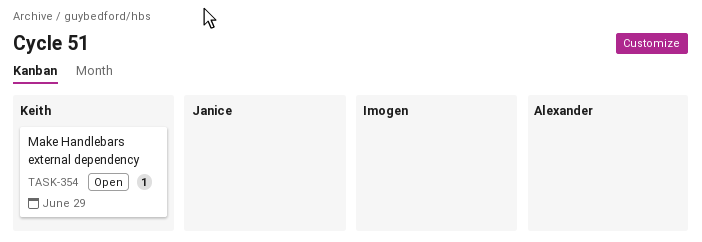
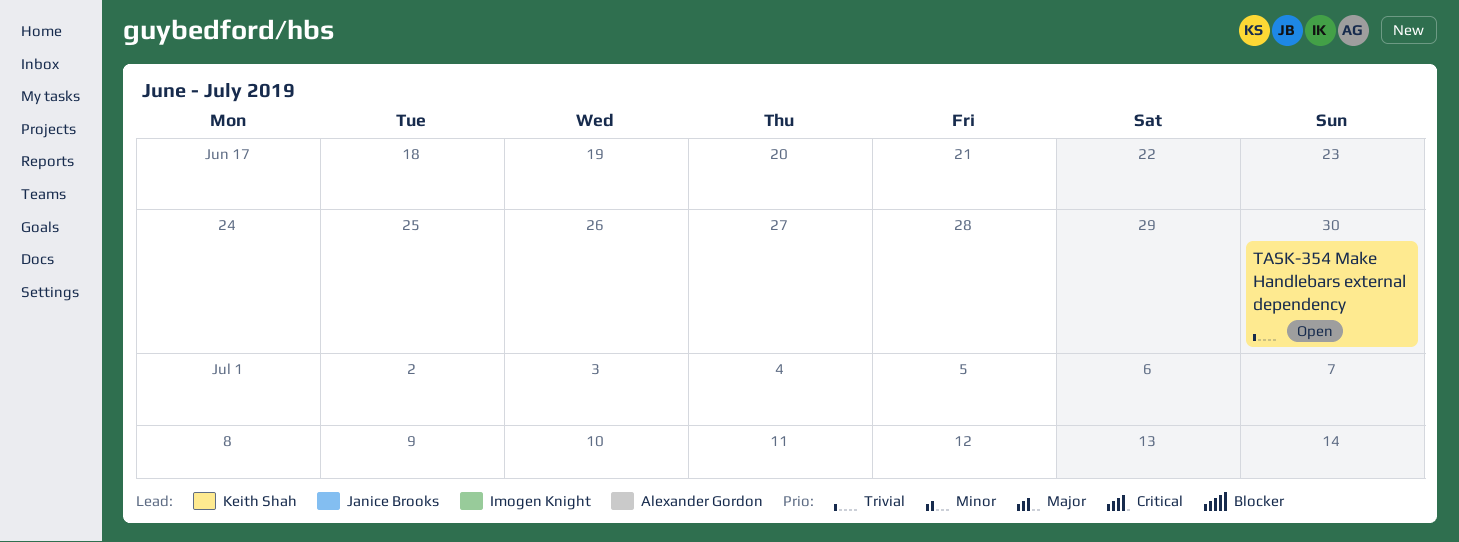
TASK-354, due: Jun 29 -> Jun 30

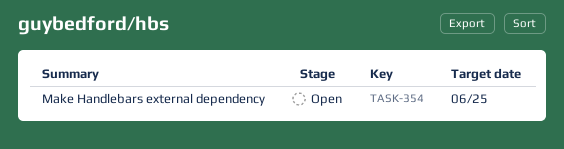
TASK-354, due: Jun 30 -> Jun 25

